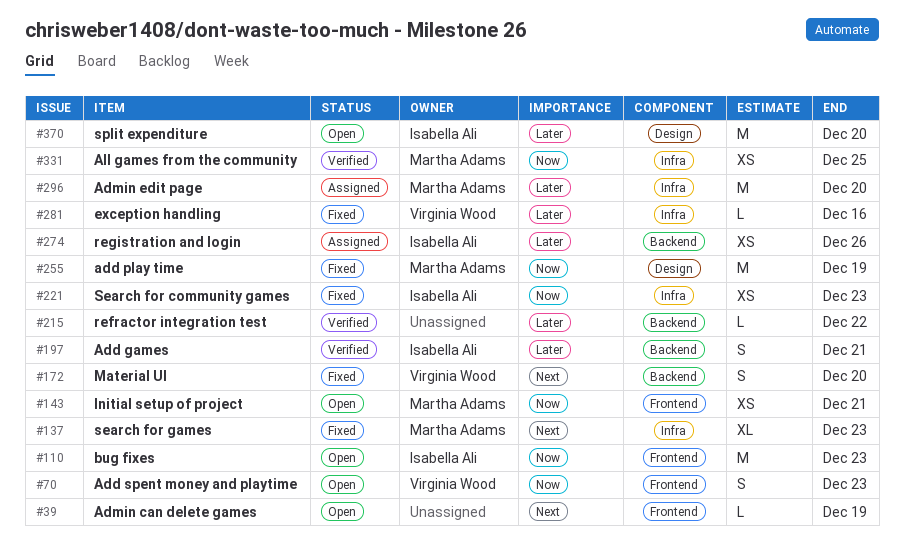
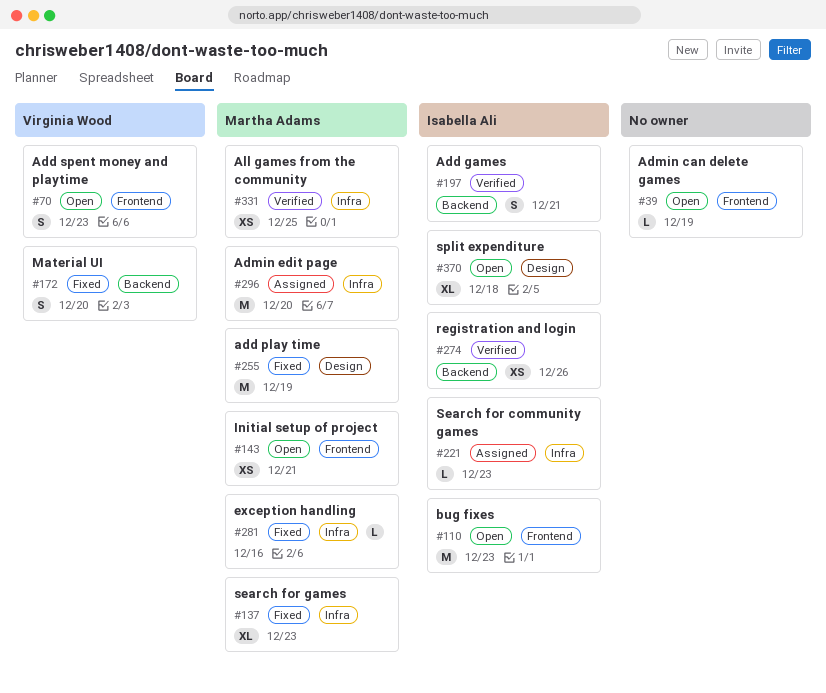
#215: present -> none
#221, status: Fixed -> Assigned
#221, estimate: XS -> L
#274, status: Assigned -> Verified
#281, owner: Virginia Wood -> Martha Adams
#370, estimate: M -> XL
#370, due: Dec 20 -> Dec 18

